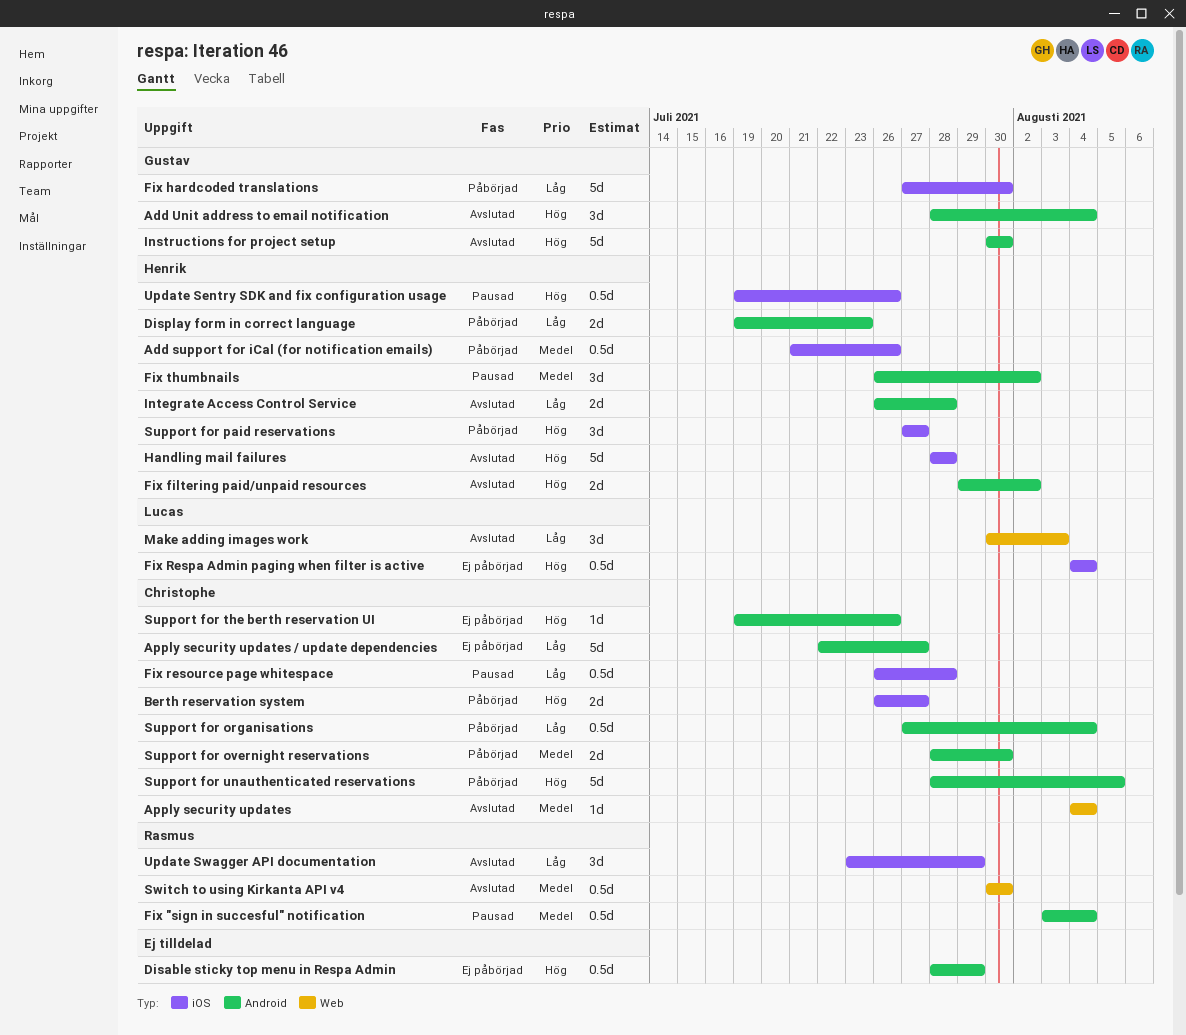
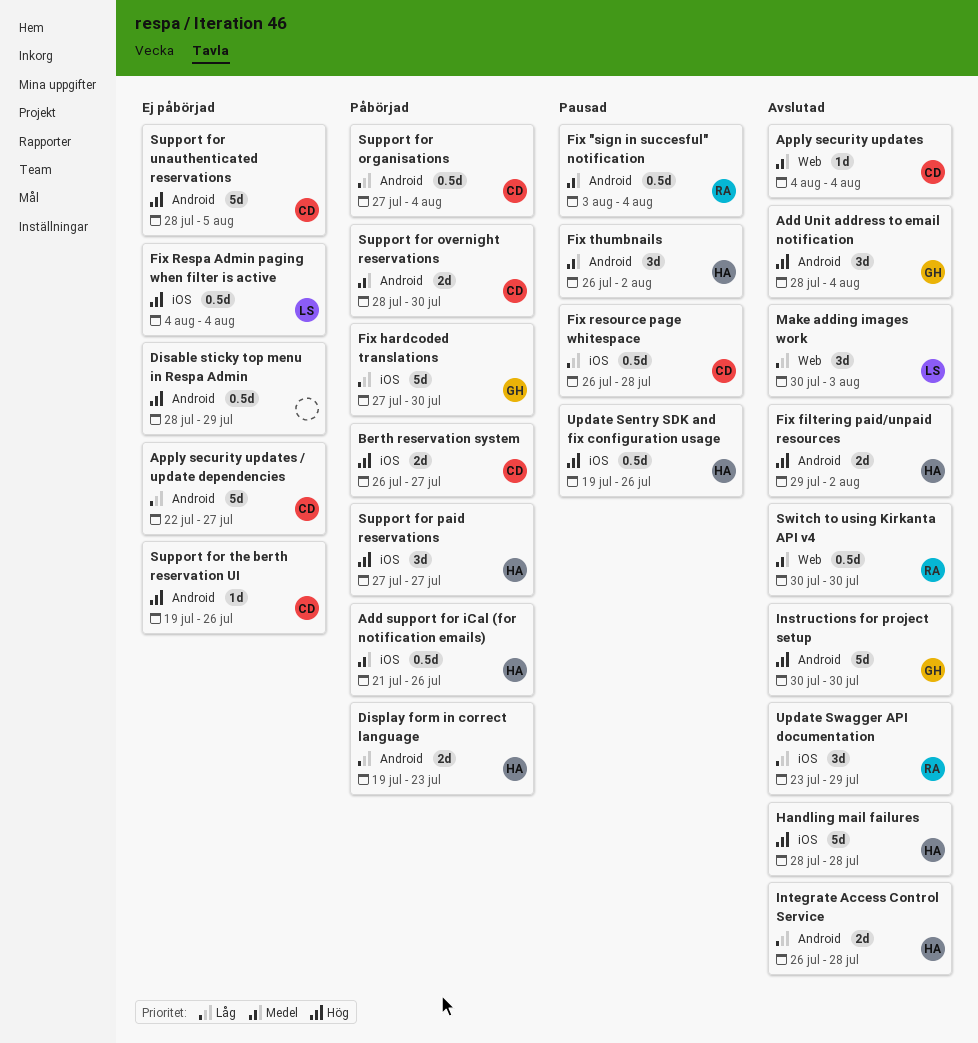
Support for unauthenticated reservations, status: Påbörjad -> Ej påbörjad

